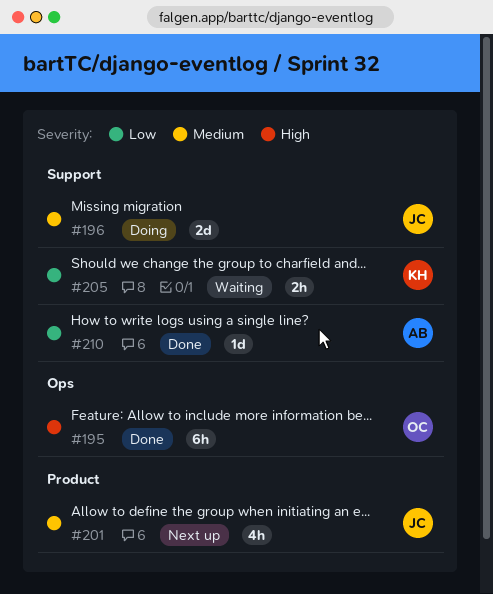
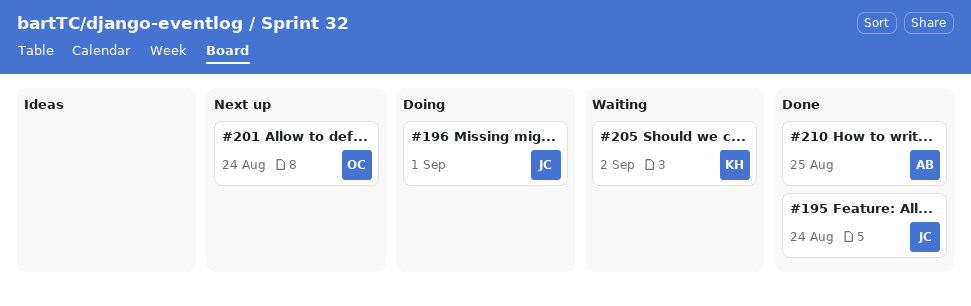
#195, owner: OC -> JC
#201, owner: JC -> OC

